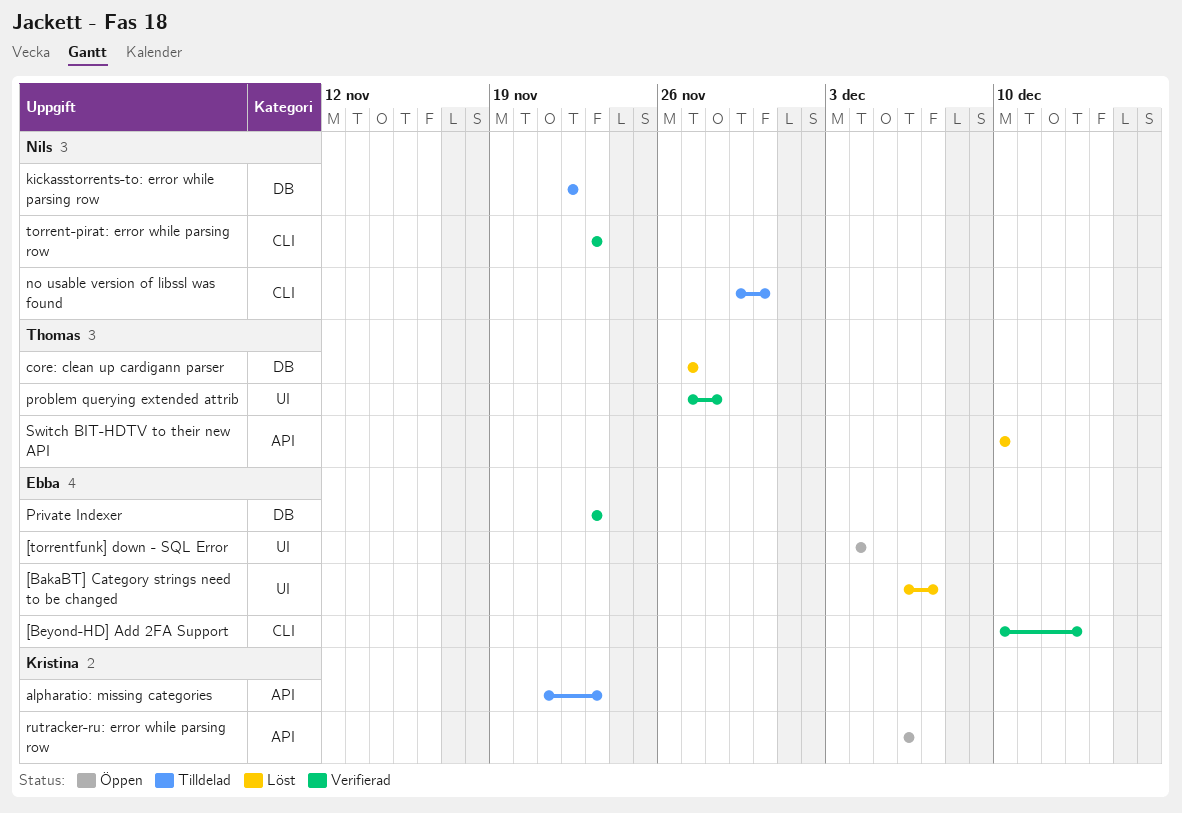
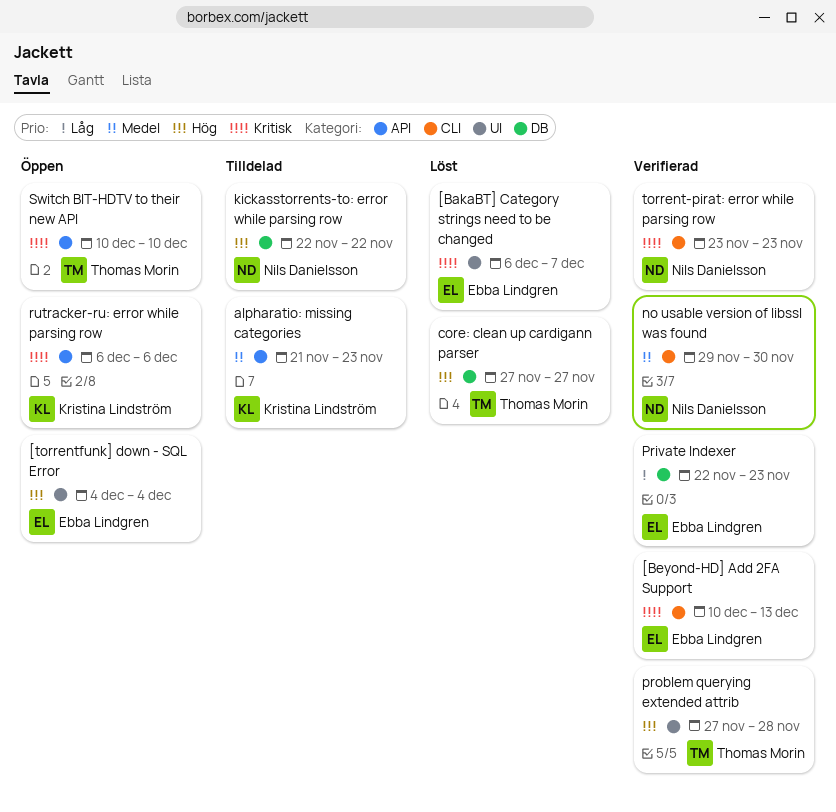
no usable version of libssl was found, status: Tilldelad -> Verifierad
Private Indexer, start: Nov 23 -> Nov 22
Switch BIT-HDTV to their new API, status: Löst -> Öppen

